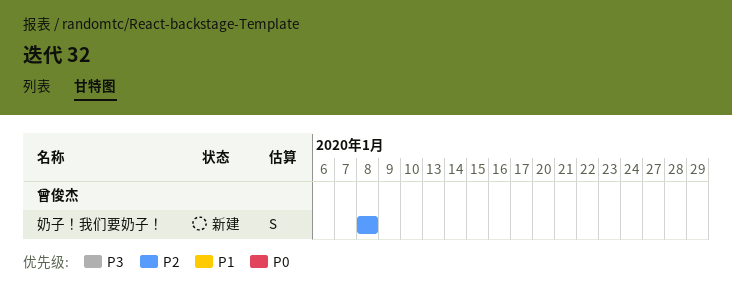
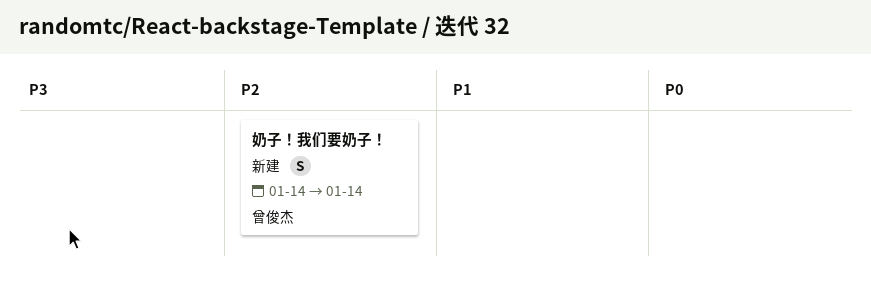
奶子！我们要奶子！, start: Jan 8 -> Jan 14
奶子！我们要奶子！, due: Jan 8 -> Jan 14

